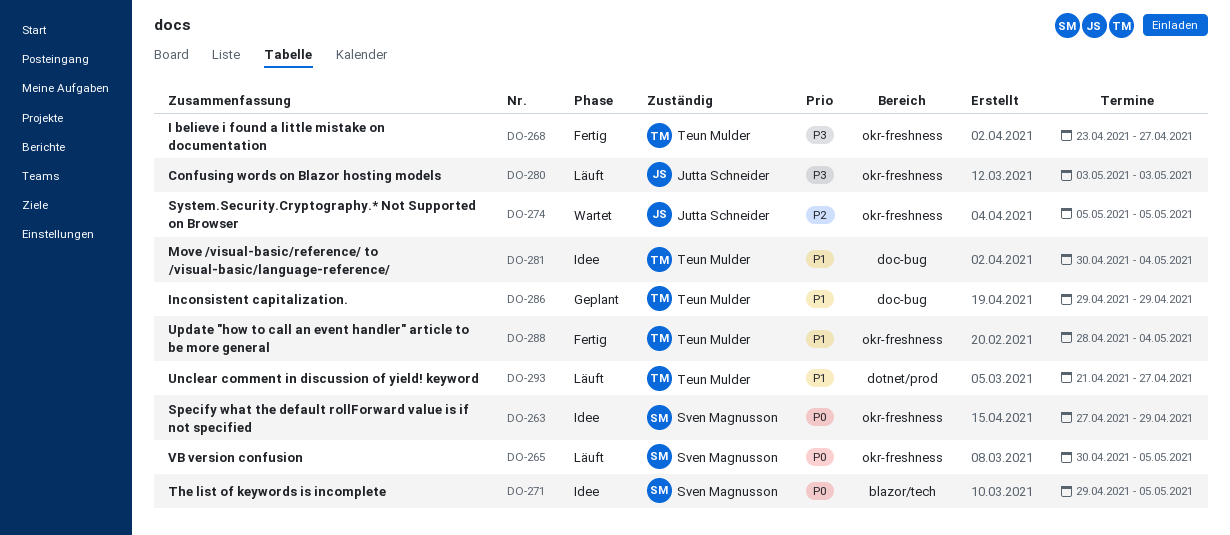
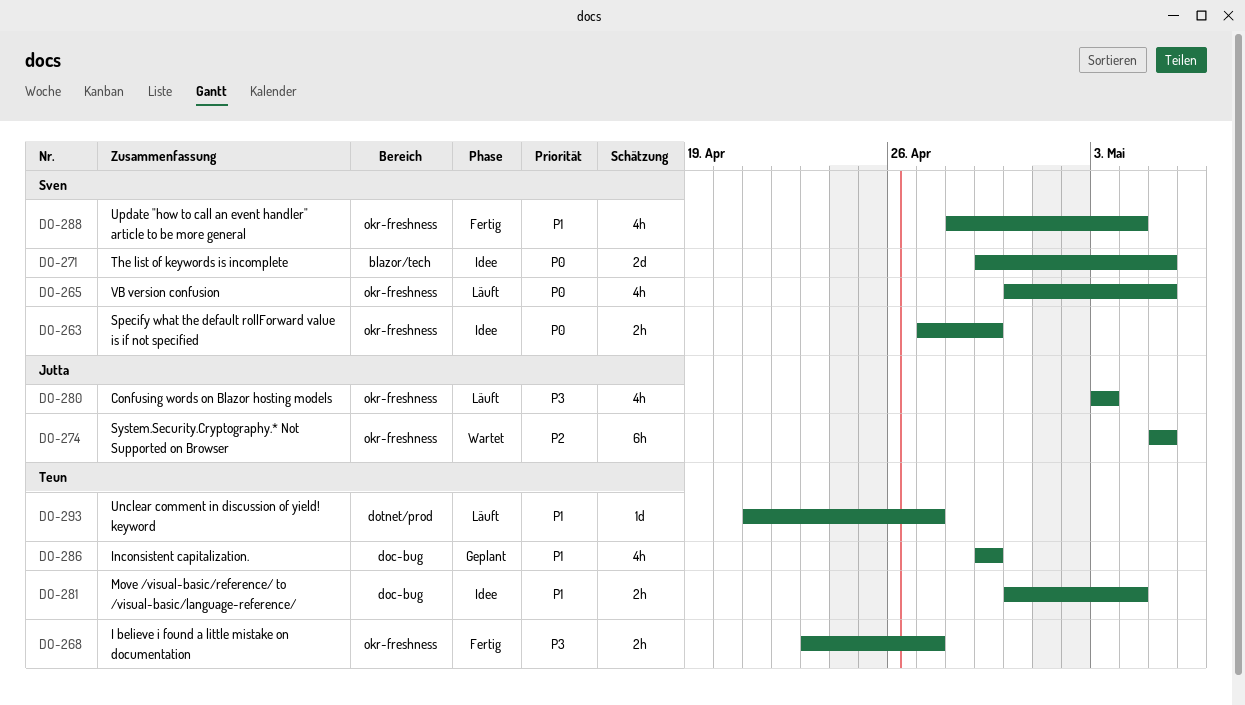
DO-288, owner: Teun Mulder -> Sven Magnusson

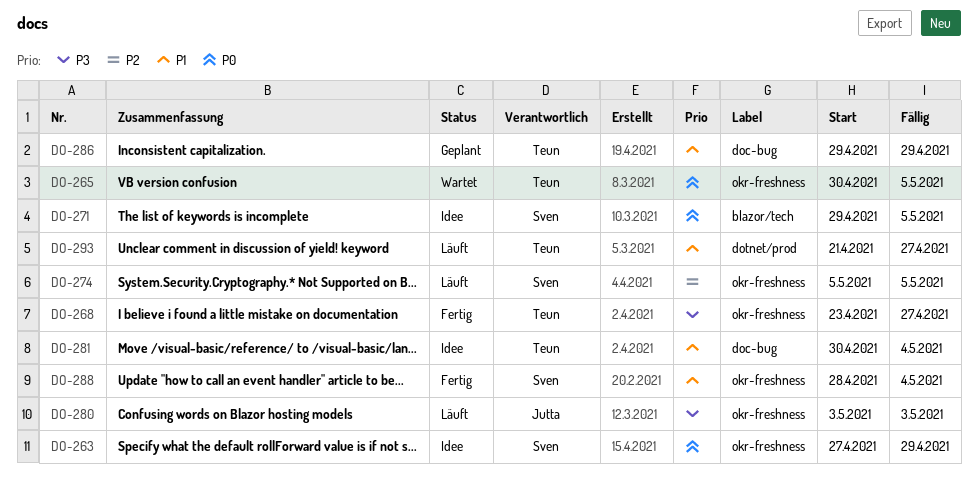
DO-265, status: Läuft -> Wartet
DO-265, owner: Sven -> Teun
DO-274, status: Wartet -> Läuft
DO-274, owner: Jutta -> Sven

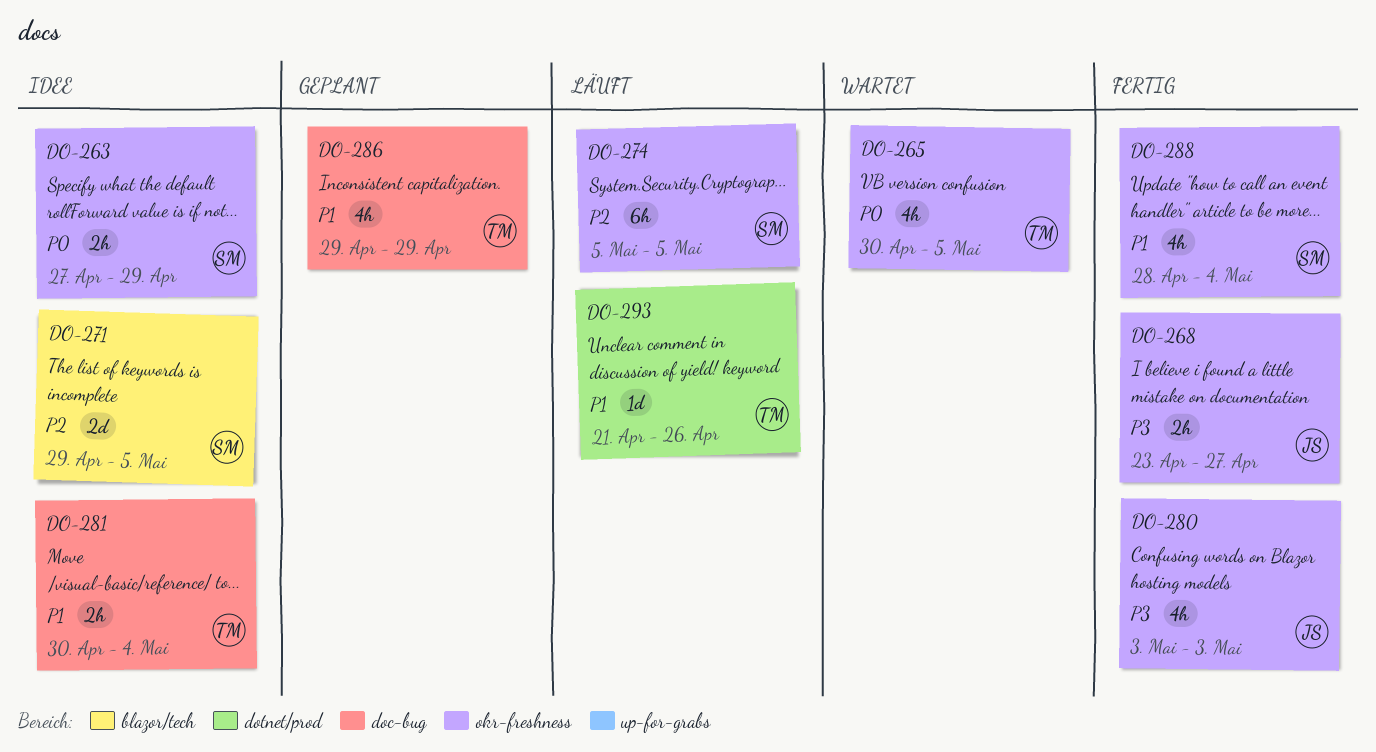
DO-268, owner: Teun -> Jutta
DO-271, priority: P0 -> P2
DO-280, status: Läuft -> Fertig
DO-293, due: Apr 27 -> Apr 26

